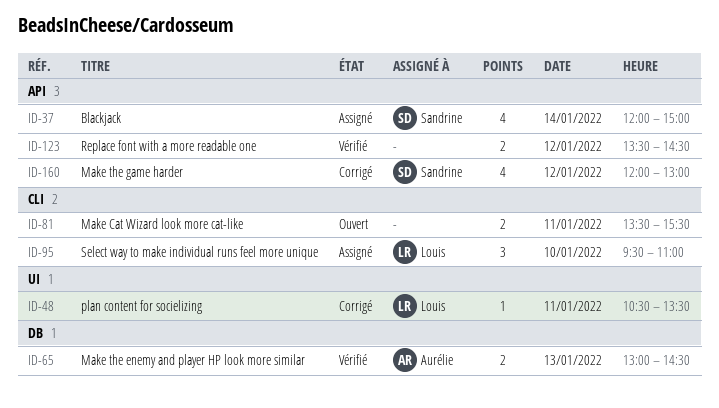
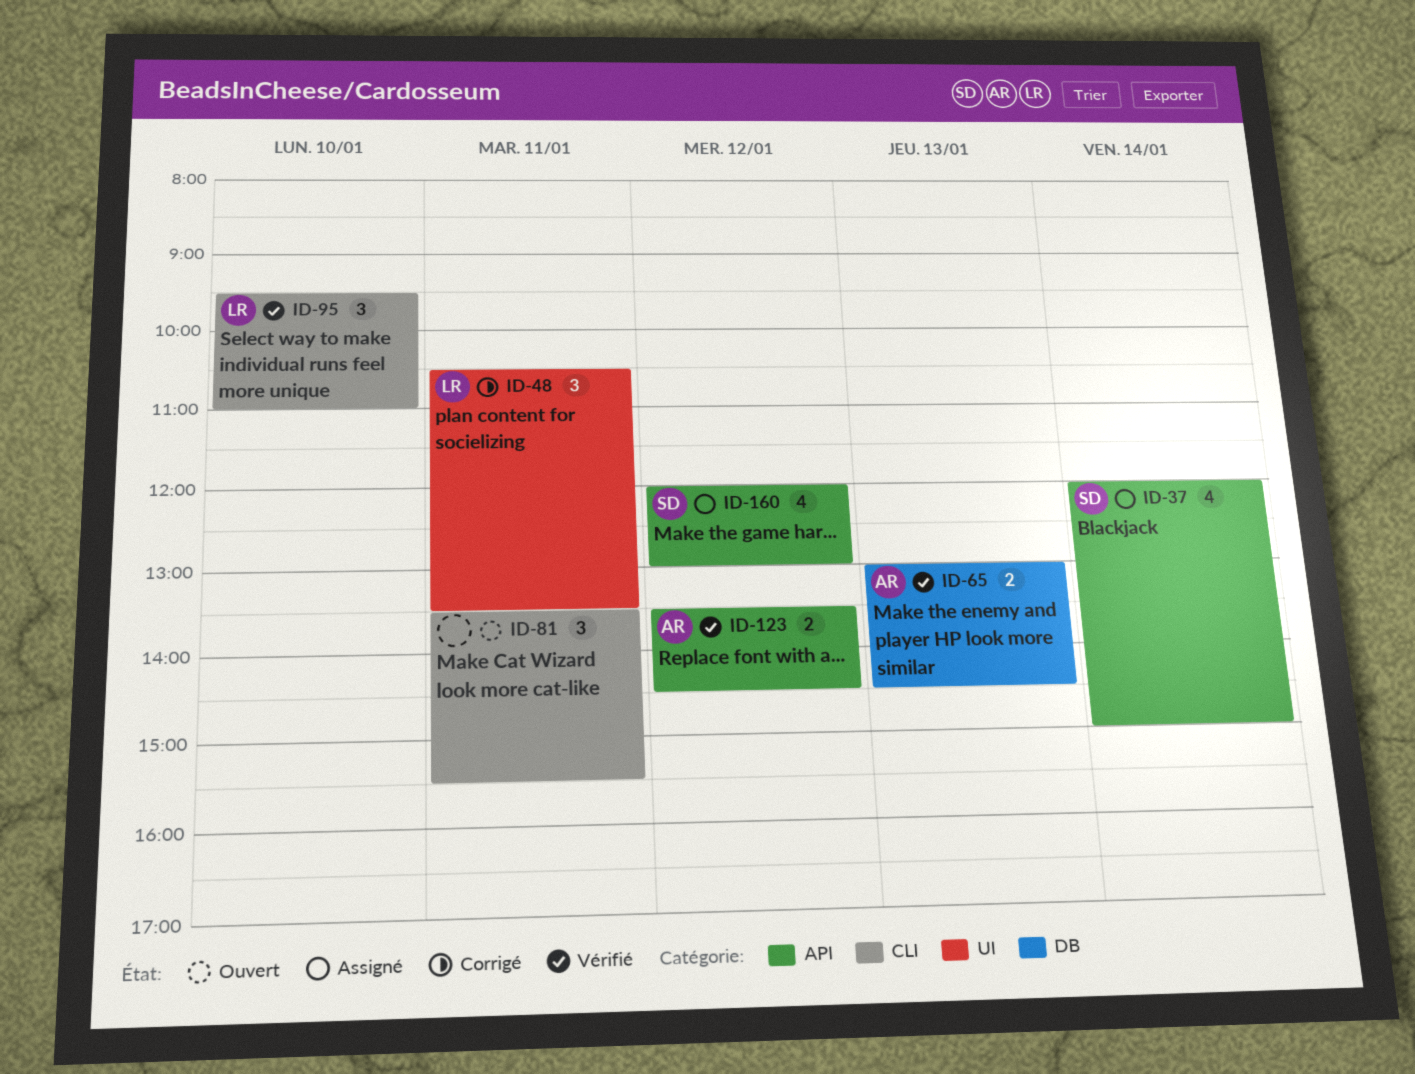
ID-48, estimate: 1 -> 3
ID-81, estimate: 2 -> 3
ID-95, status: Assigné -> Vérifié
ID-123, owner: none -> Aurélie
ID-160, status: Corrigé -> Assigné

